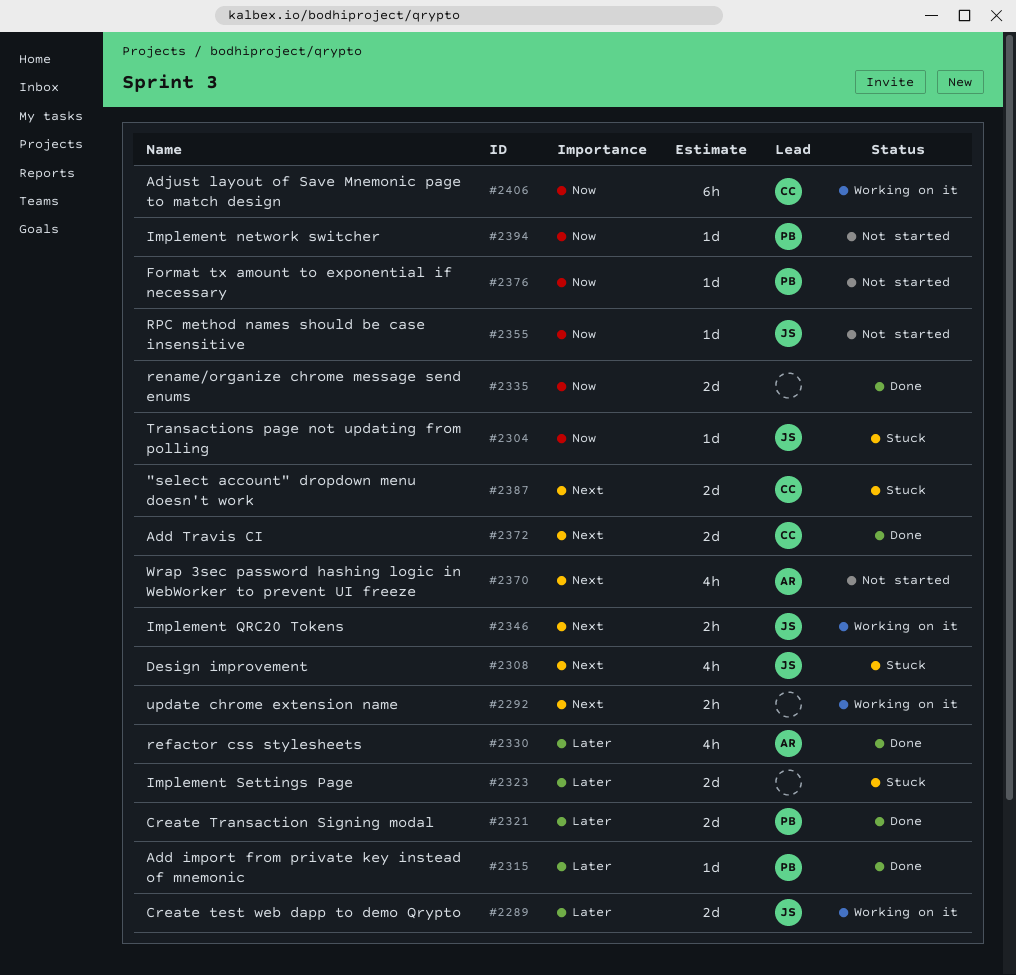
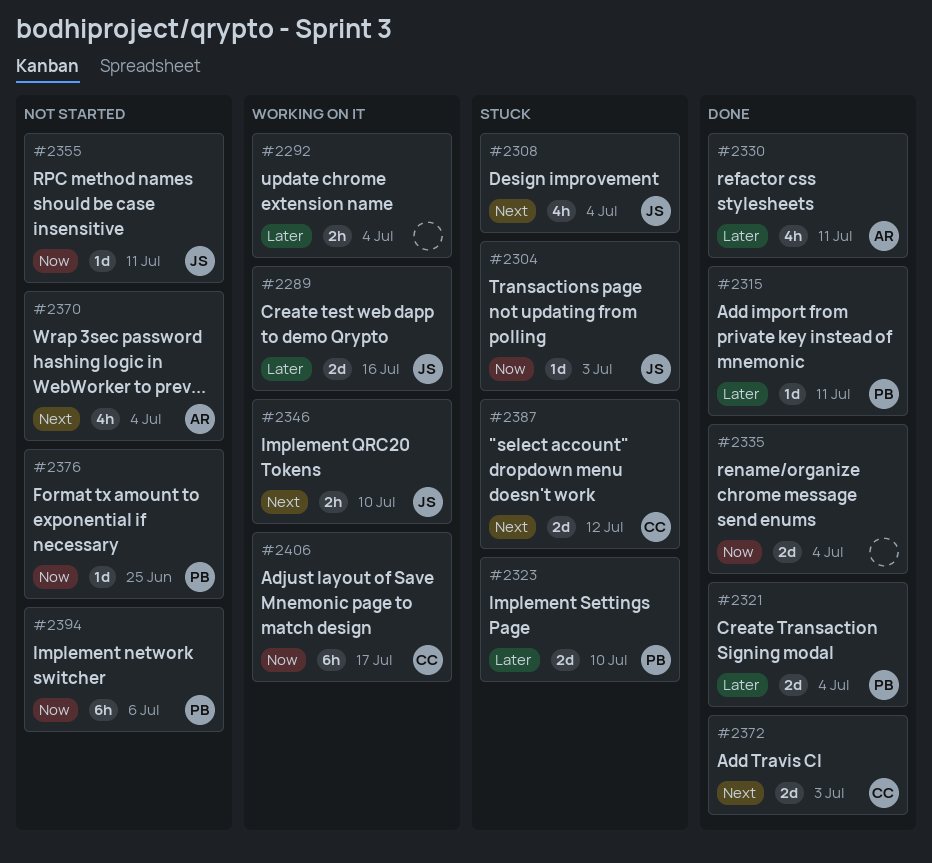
#2292, priority: Next -> Later
#2323, owner: none -> PB
#2394, estimate: 1d -> 6h

